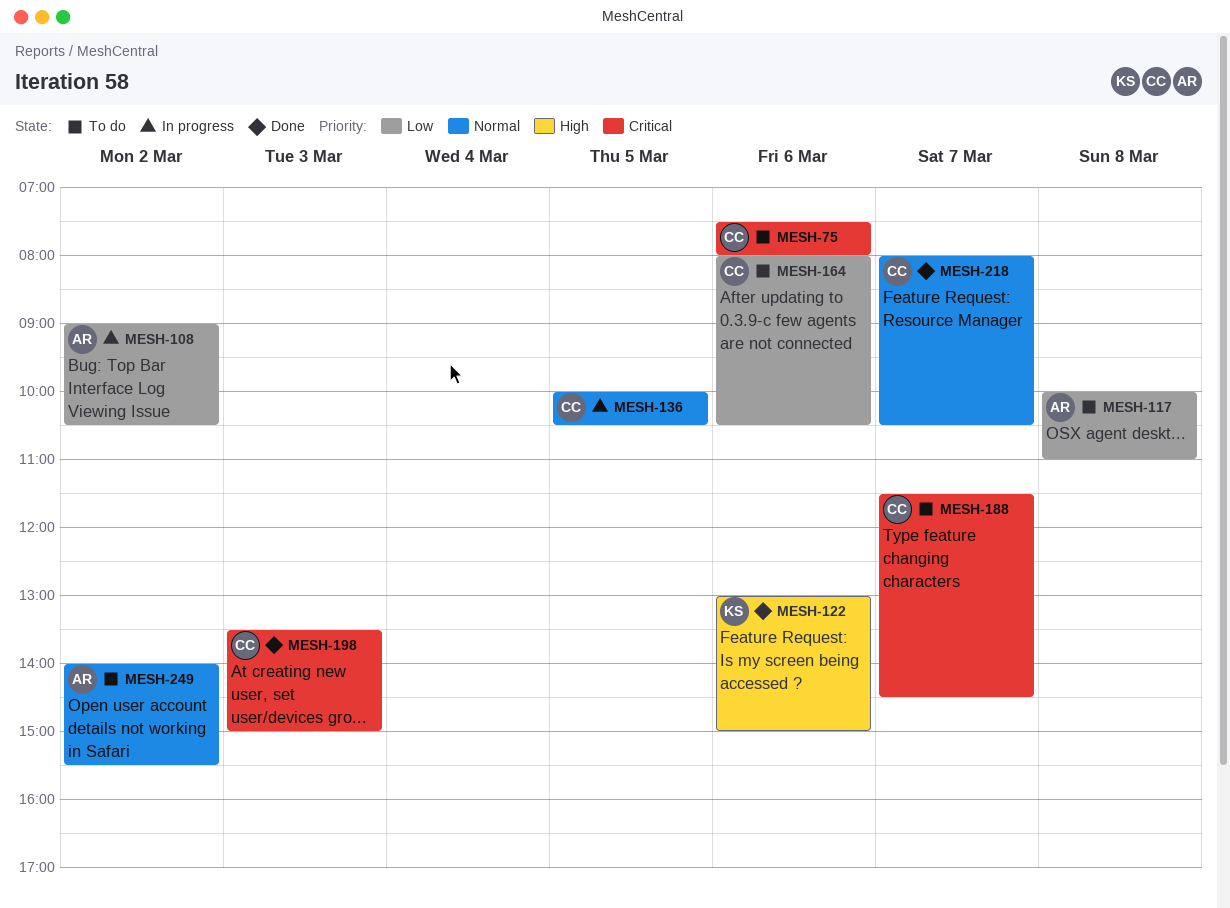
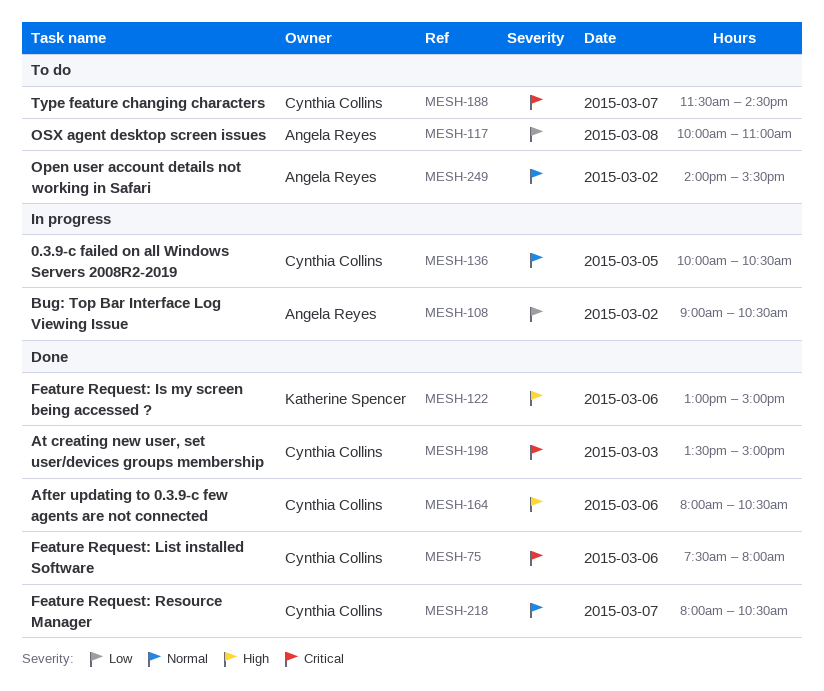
MESH-75, status: To do -> Done
MESH-164, status: To do -> Done
MESH-164, priority: Low -> High

